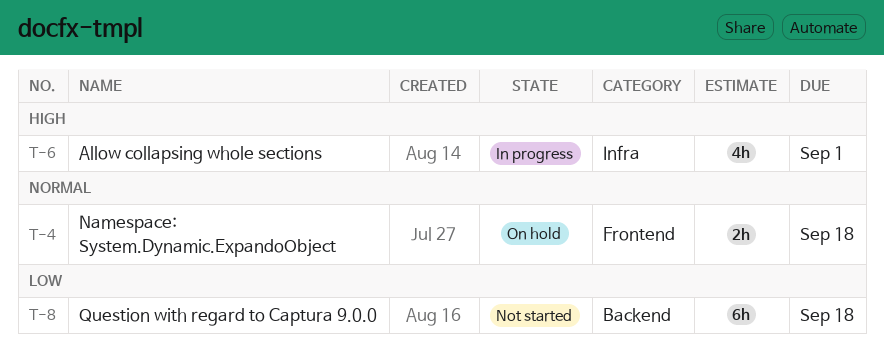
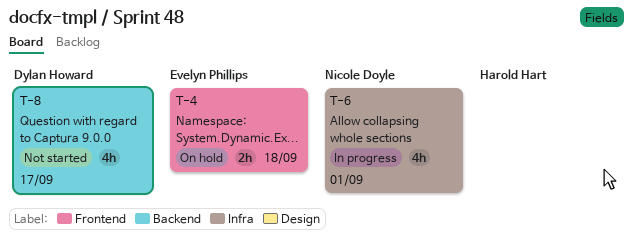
T-8, estimate: 6h -> 4h
T-8, due: Sep 18 -> Sep 17

